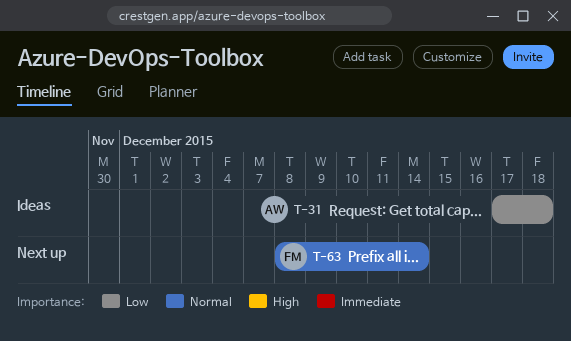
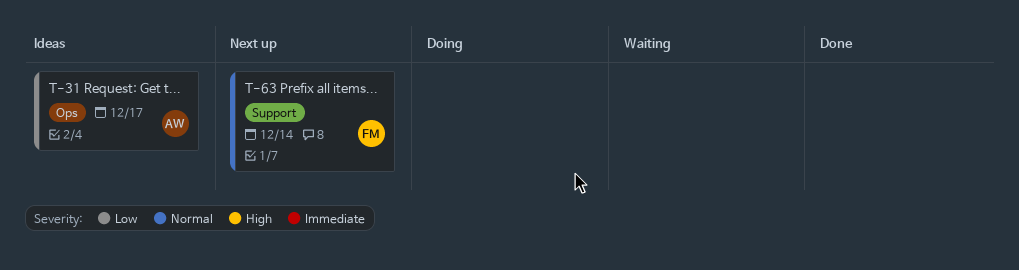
T-31, due: Dec 18 -> Dec 17

